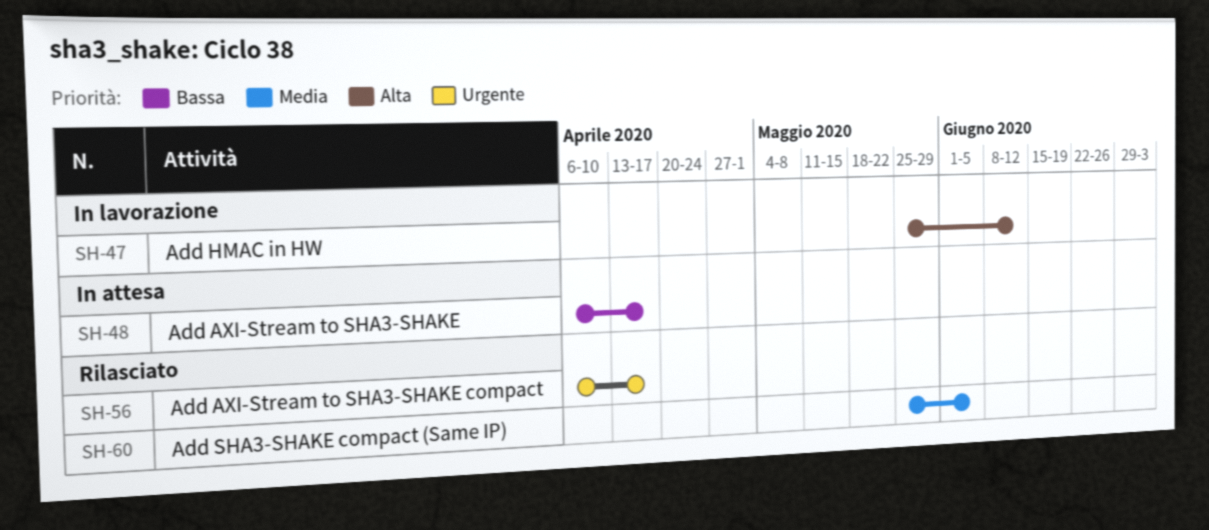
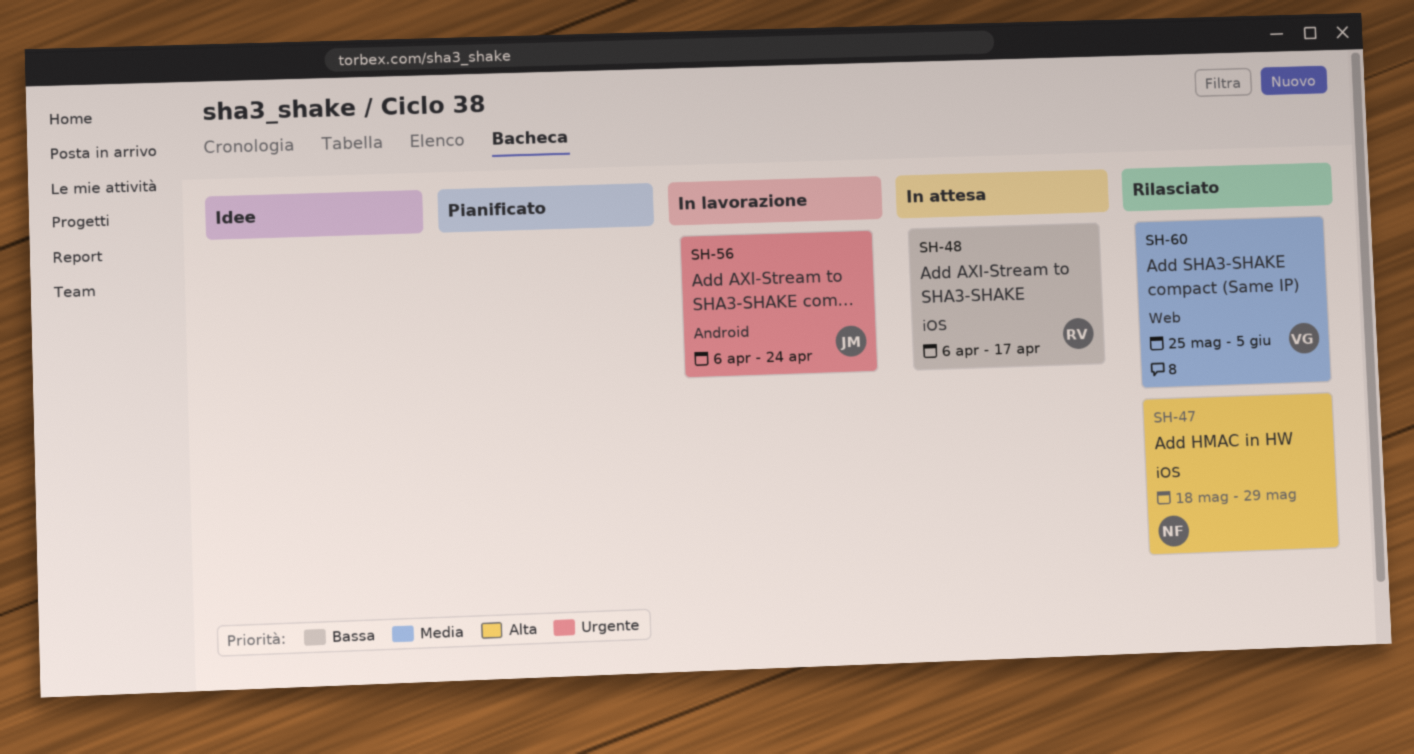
SH-47, status: In lavorazione -> Rilasciato
SH-47, start: May 25 -> May 18
SH-47, due: Jun 12 -> May 29
SH-56, status: Rilasciato -> In lavorazione
SH-56, due: Apr 17 -> Apr 24

